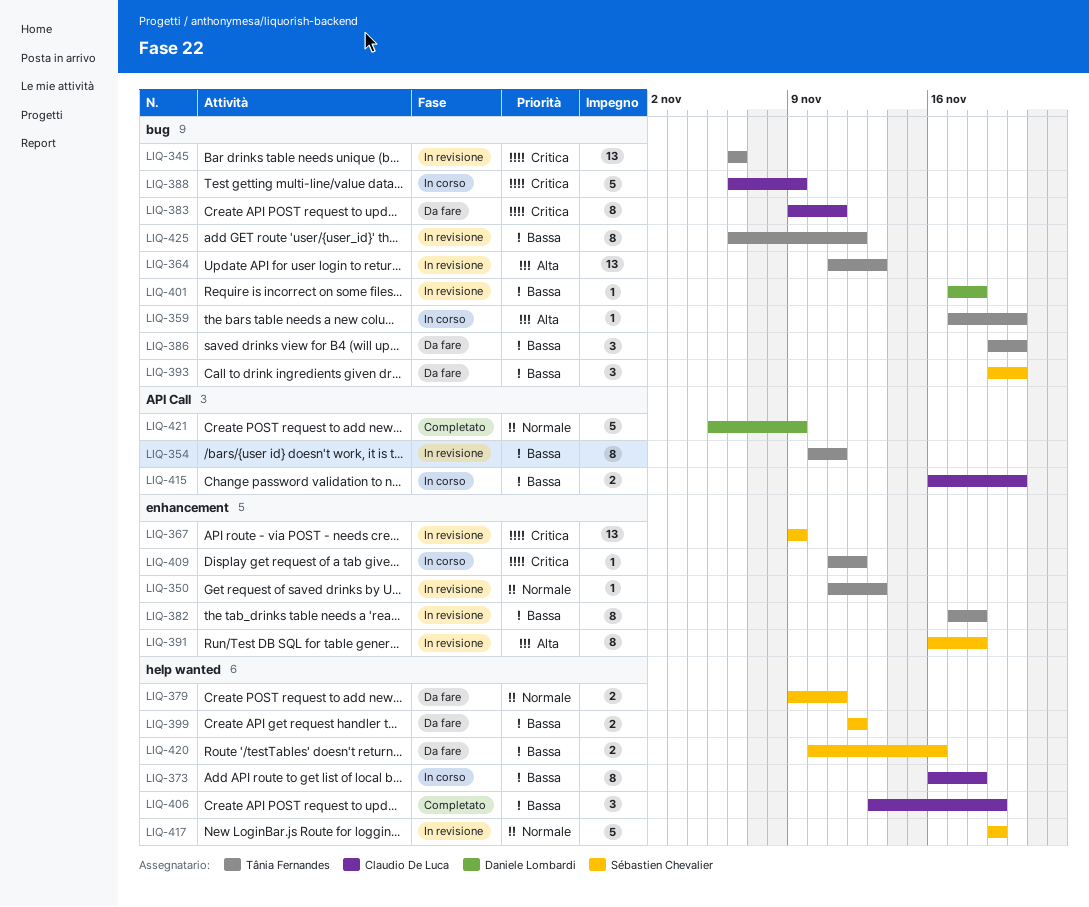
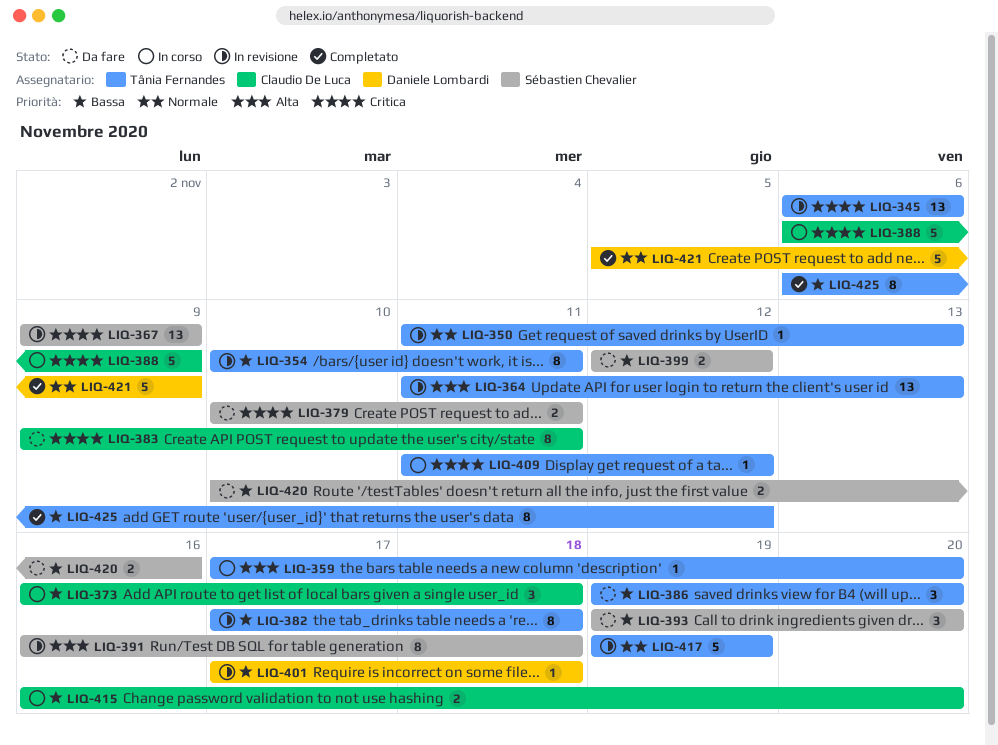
LIQ-373, estimate: 8 -> 3
LIQ-379, priority: Normale -> Critica
LIQ-379, start: Nov 9 -> Nov 10
LIQ-406: present -> none
LIQ-417, owner: Sébastien Chevalier -> Tânia Fernandes
LIQ-425, status: In revisione -> Completato

